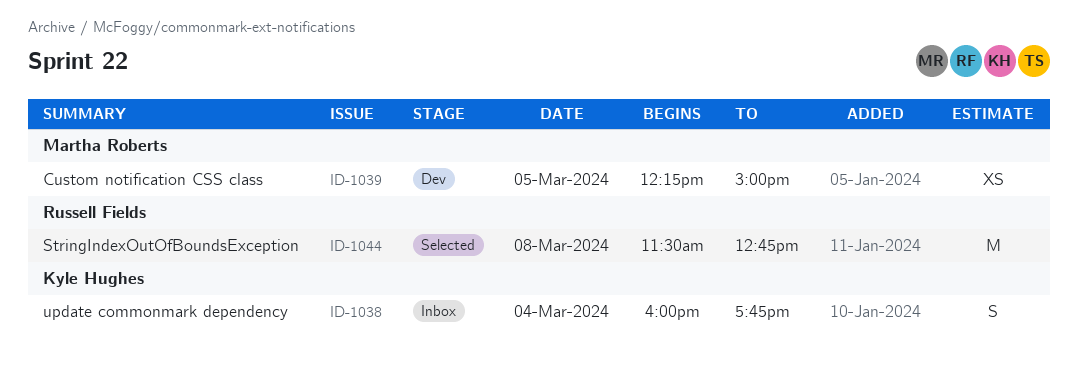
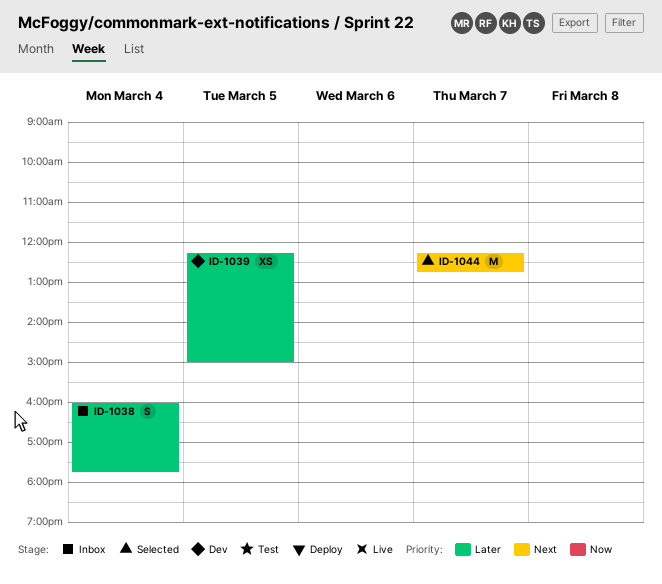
ID-1044, day: Mar 8 -> Mar 7
ID-1044, begins: 11:30 -> 12:15

